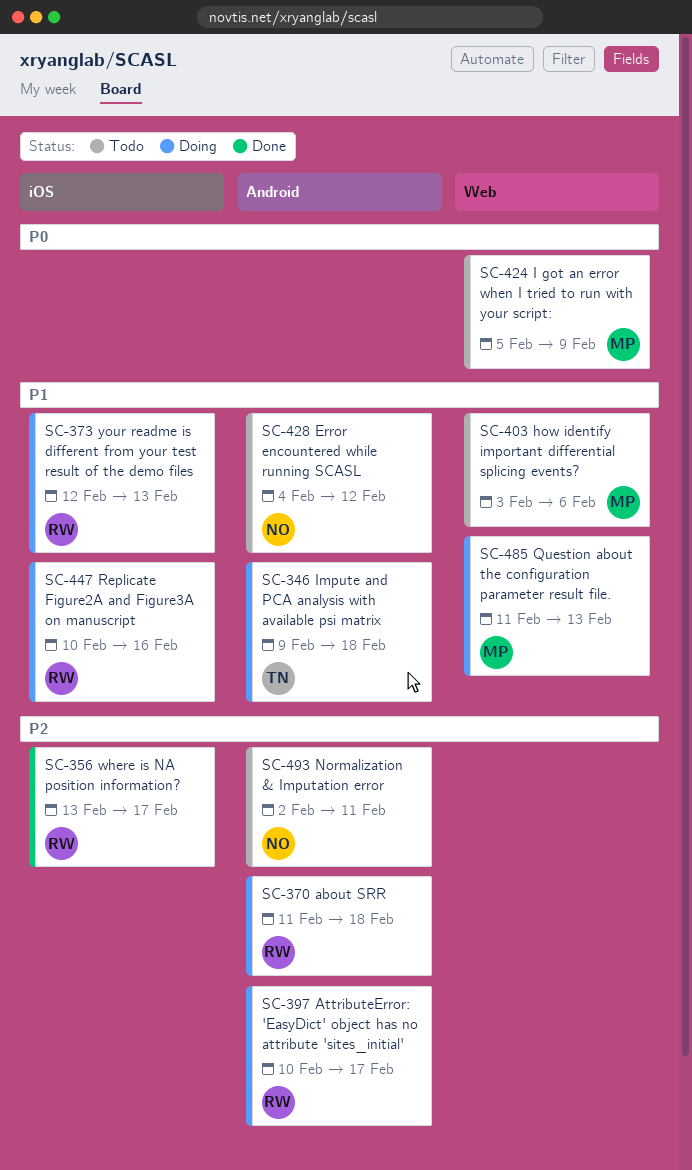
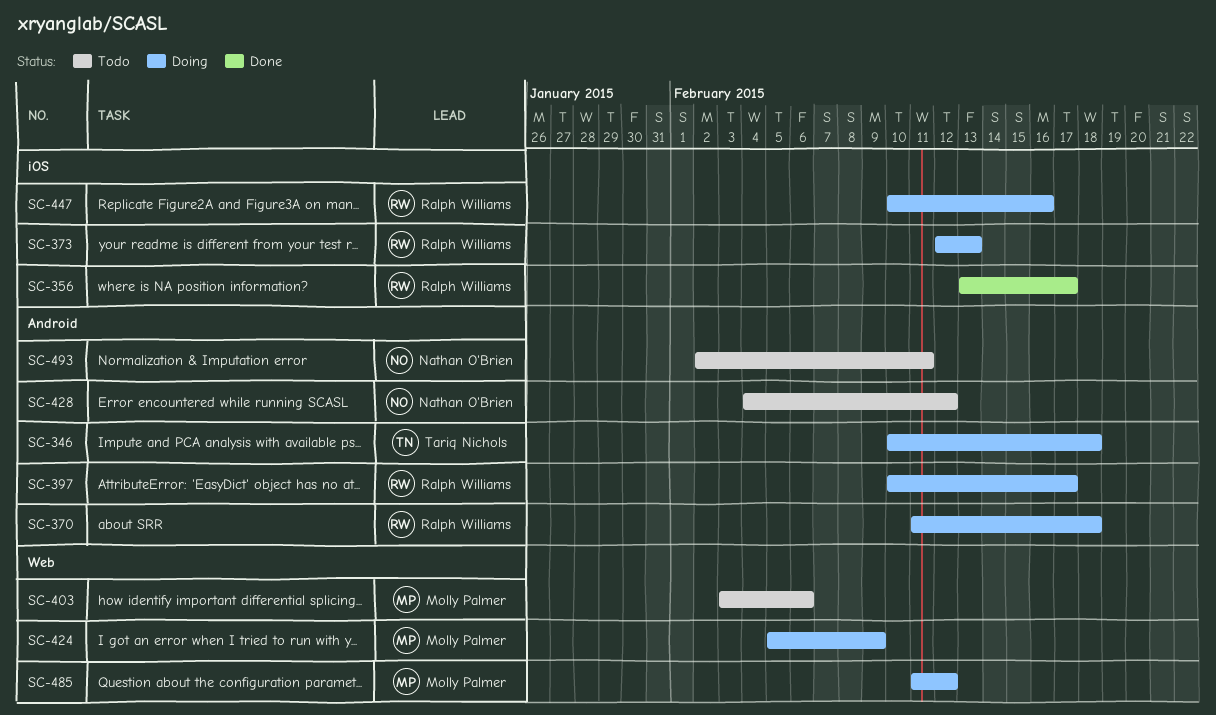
SC-346, start: Feb 9 -> Feb 10
SC-424, status: Todo -> Doing
SC-485, due: Feb 13 -> Feb 12

